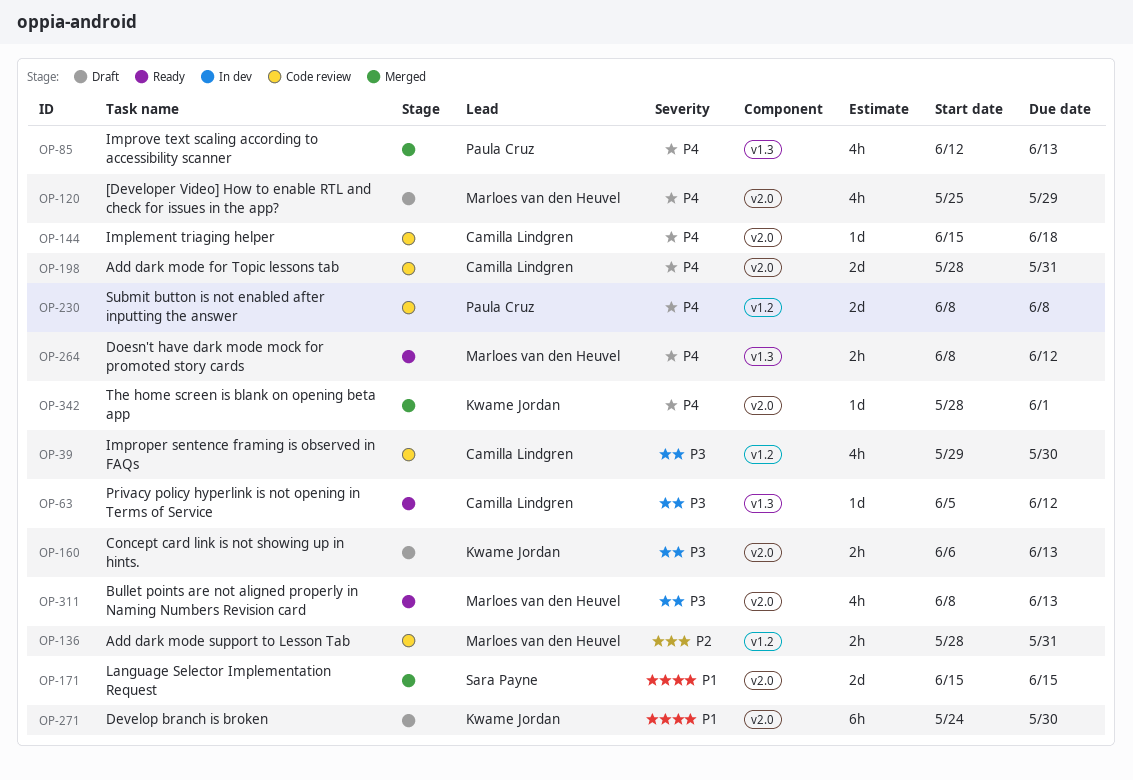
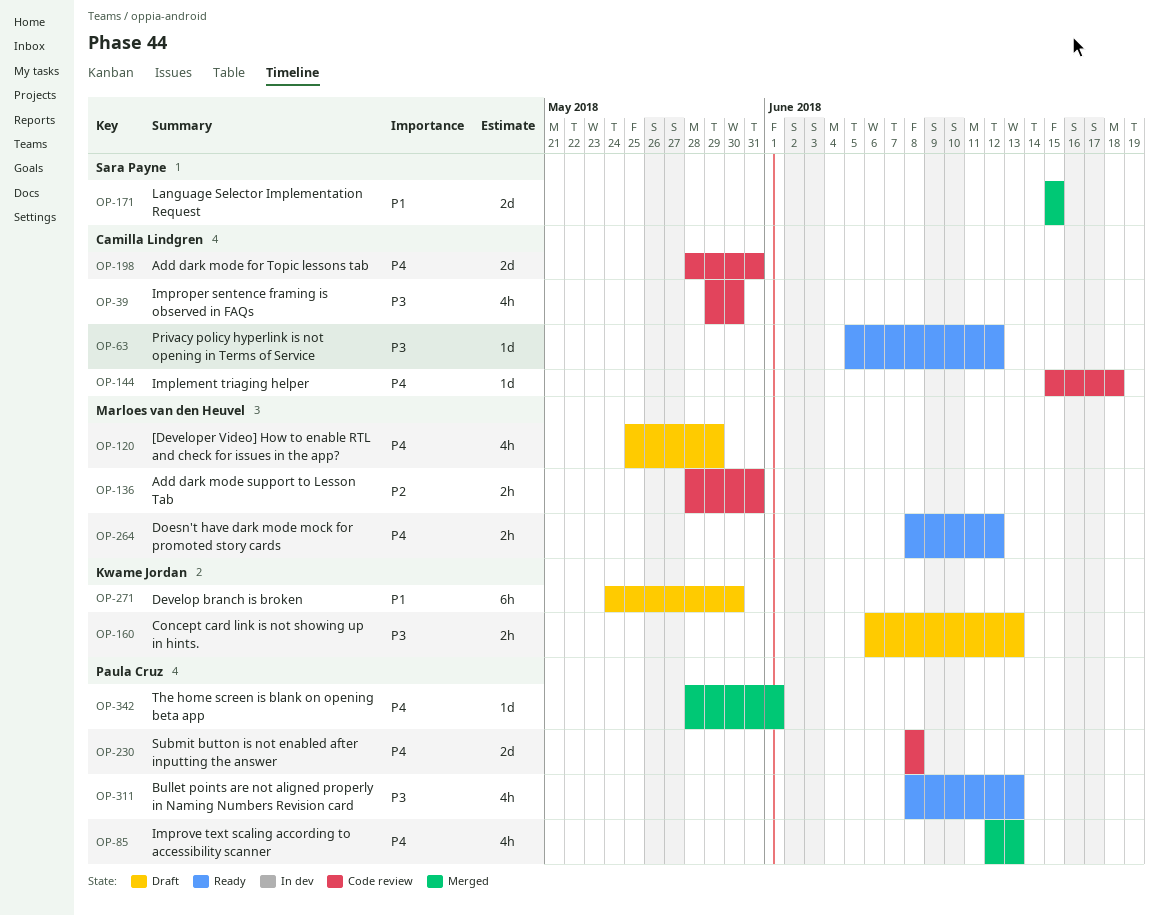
OP-311, owner: Marloes van den Heuvel -> Paula Cruz
OP-342, owner: Kwame Jordan -> Paula Cruz

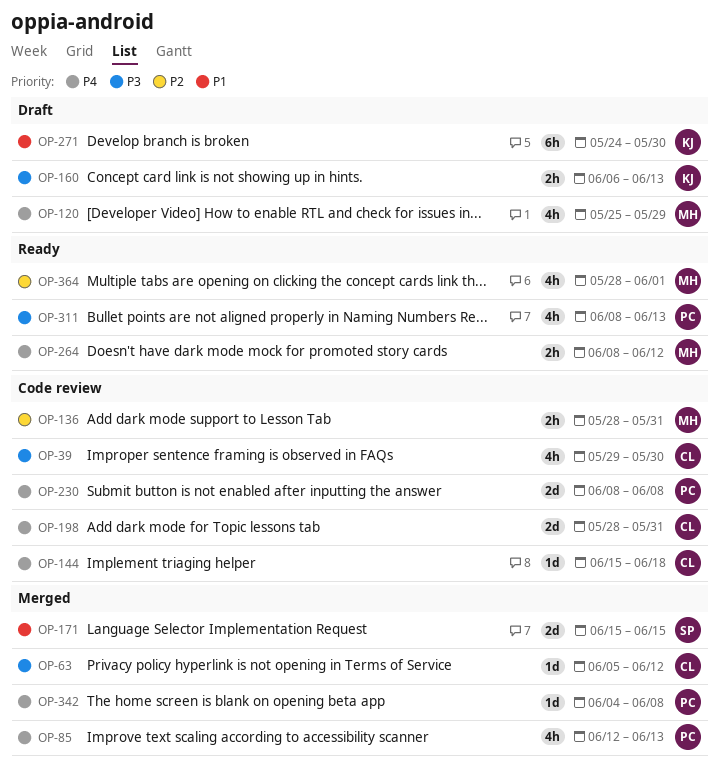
OP-63, status: Ready -> Merged
OP-342, start: May 28 -> Jun 4
OP-342, due: Jun 1 -> Jun 8
OP-364: none -> present

